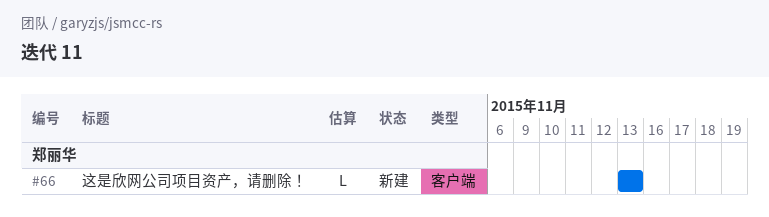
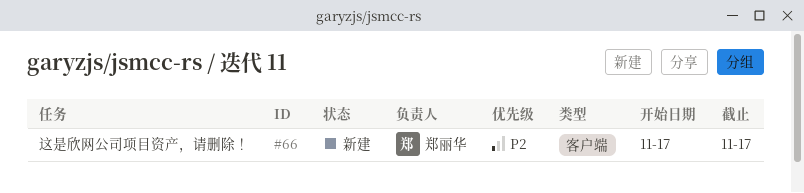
#66, start: Nov 13 -> Nov 17
#66, due: Nov 13 -> Nov 17

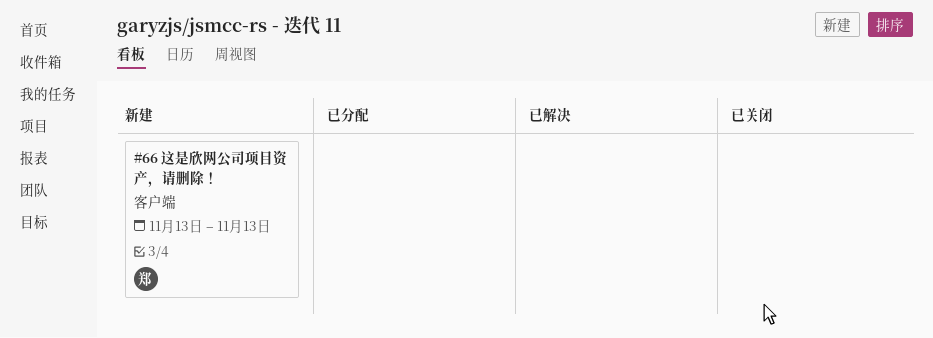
#66, start: Nov 17 -> Nov 13
#66, due: Nov 17 -> Nov 13

